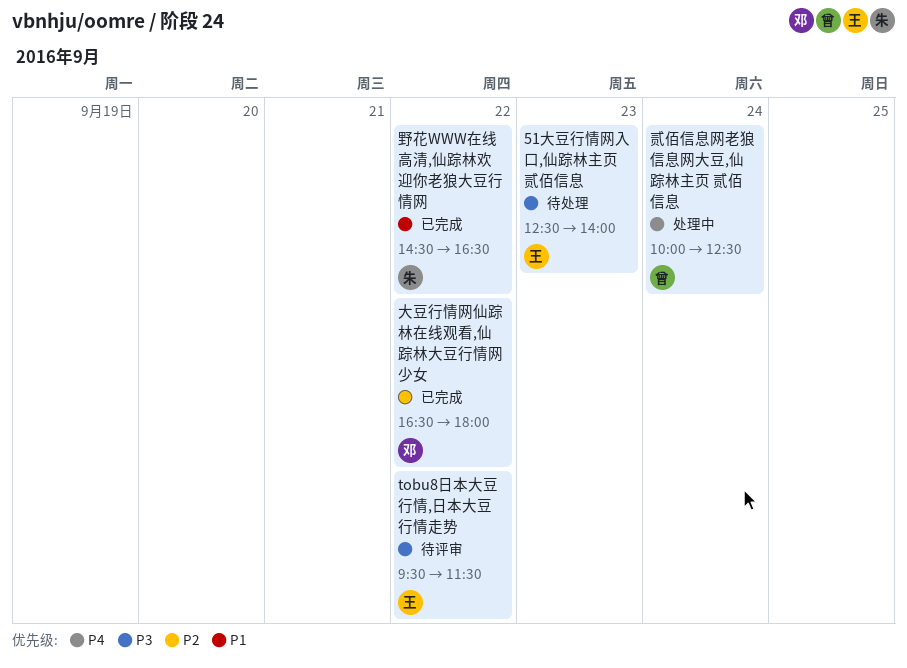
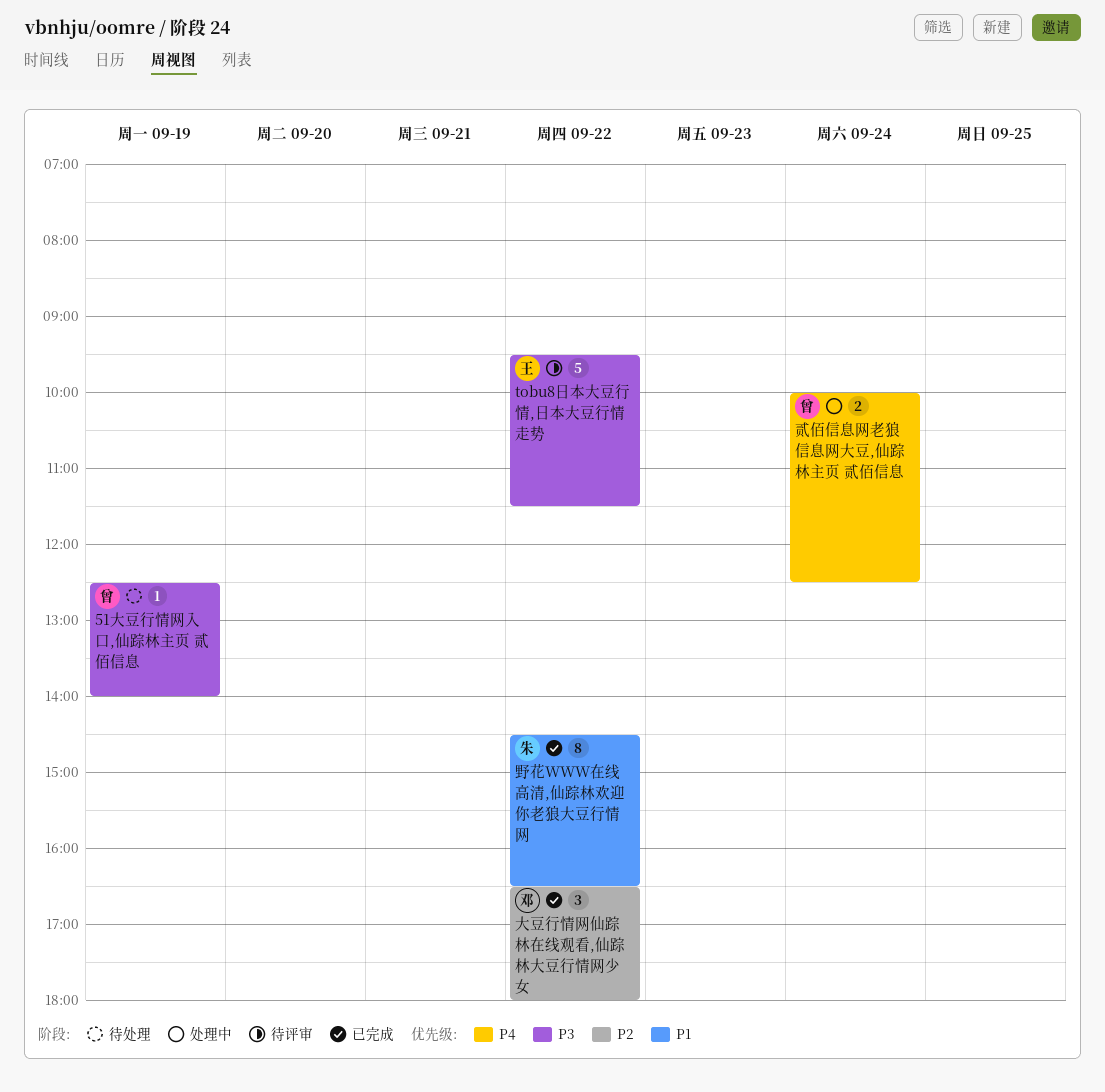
51大豆行情网入口,仙踪林主页 贰佰信息, owner: 王 -> 曾
51大豆行情网入口,仙踪林主页 贰佰信息, day: Sep 23 -> Sep 19

